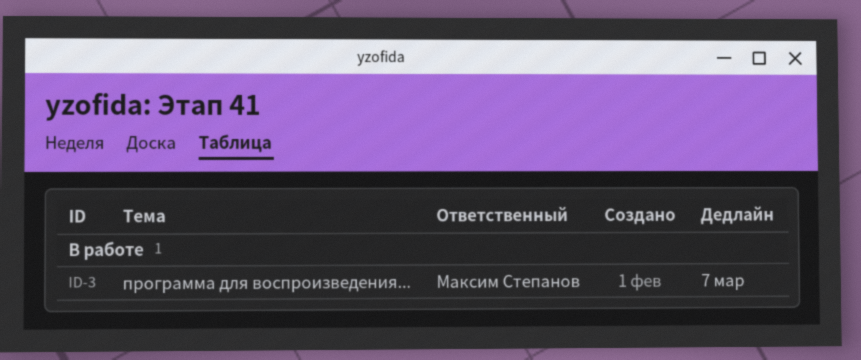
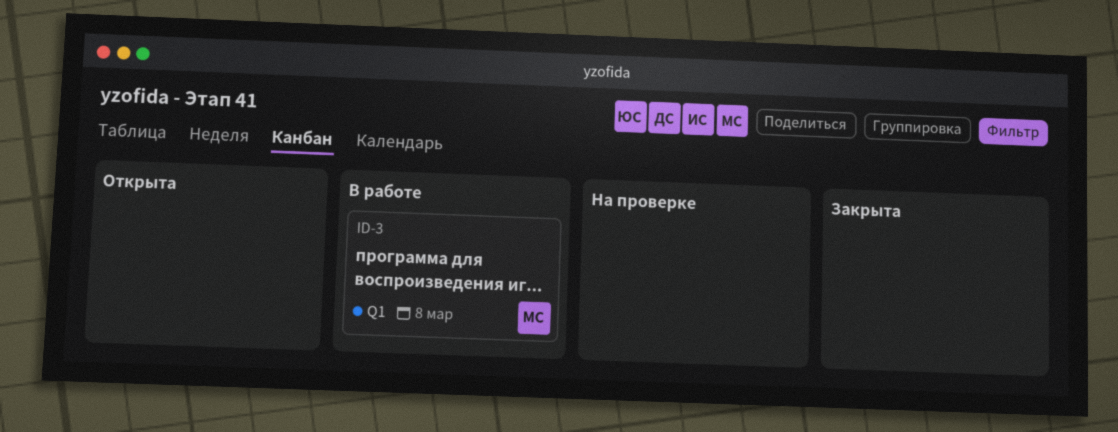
ID-3, due: Mar 7 -> Mar 8

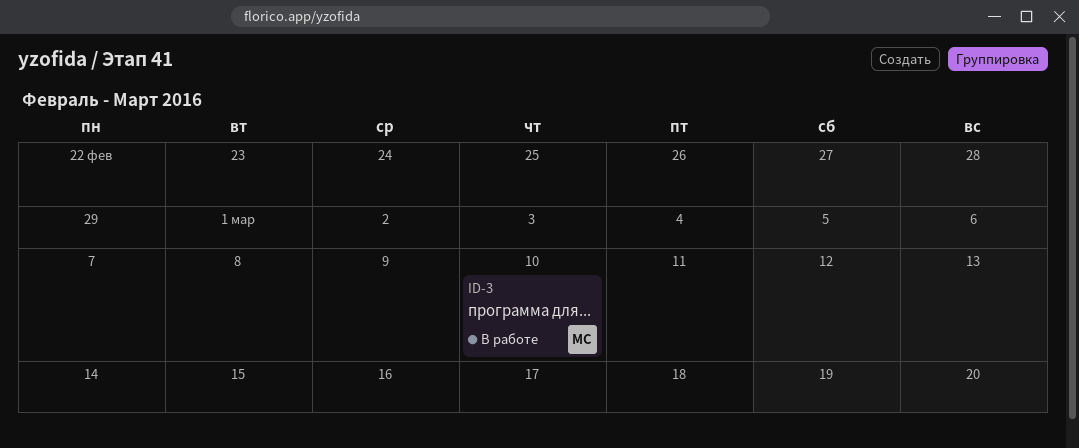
ID-3, due: Mar 8 -> Mar 10

